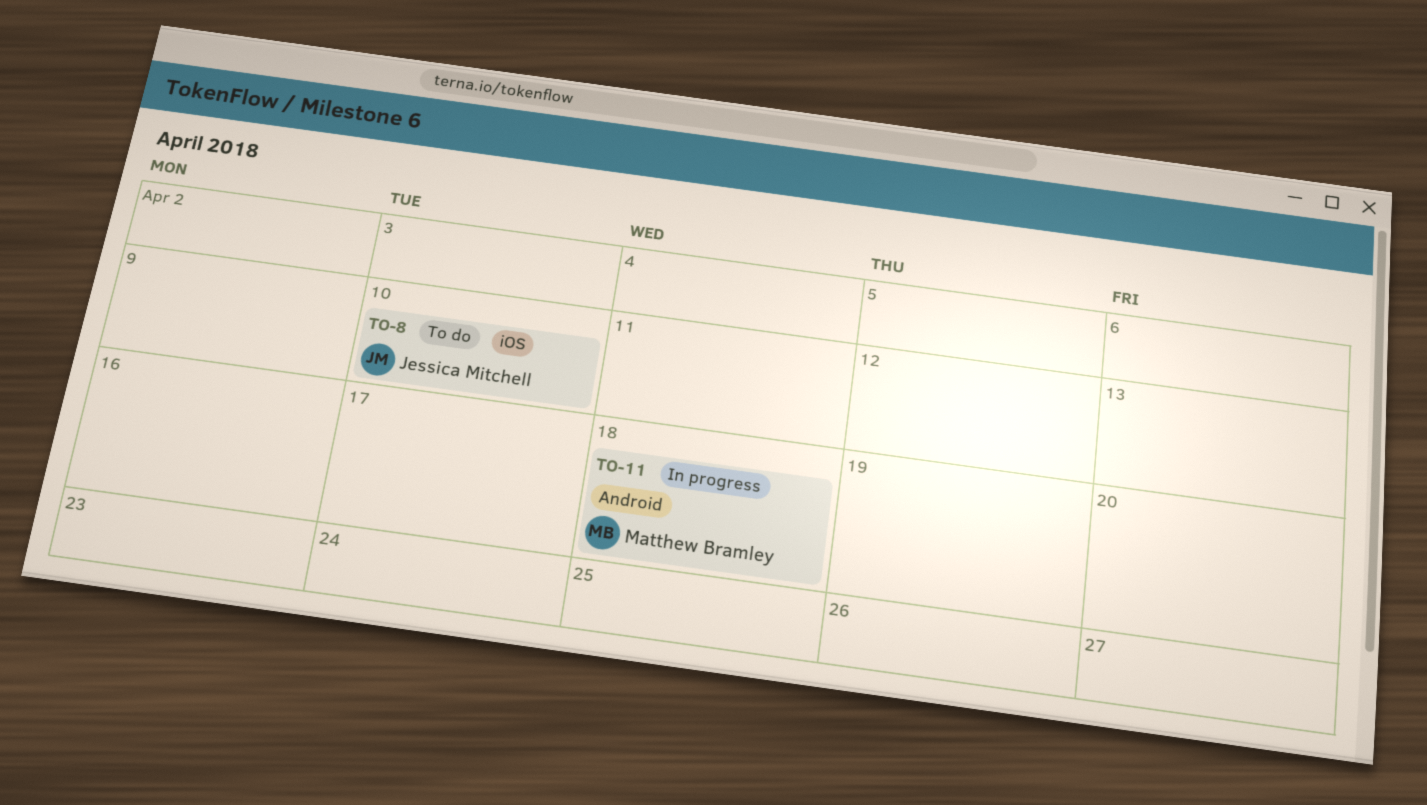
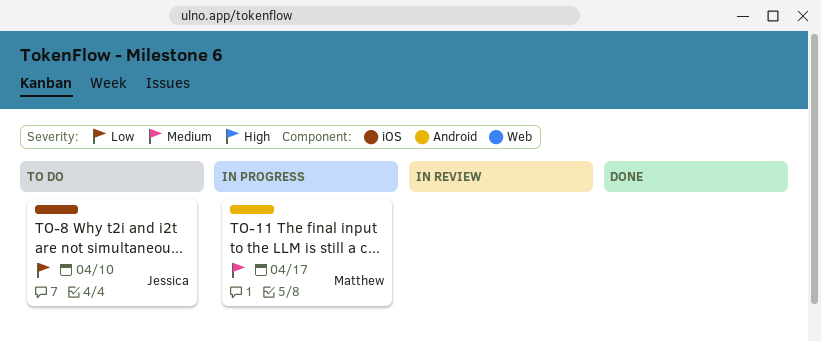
TO-11, due: Apr 18 -> Apr 17

